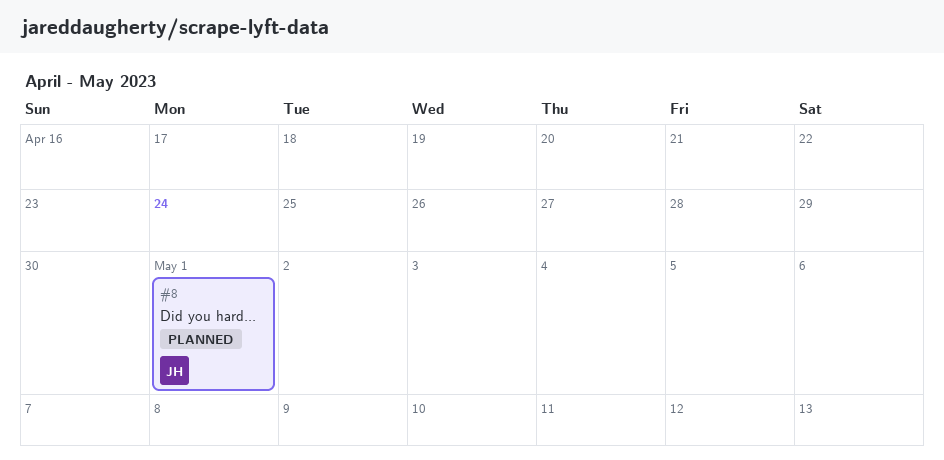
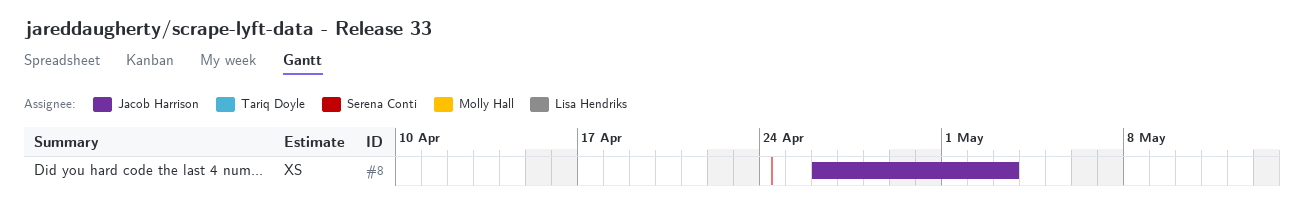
#8, due: May 1 -> May 3

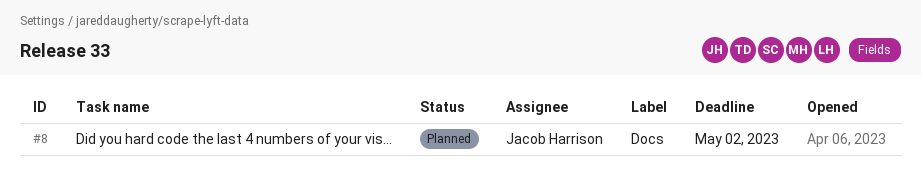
#8, due: May 3 -> May 2

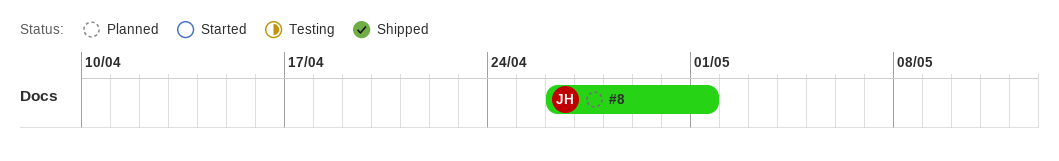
#8, due: May 2 -> May 1

